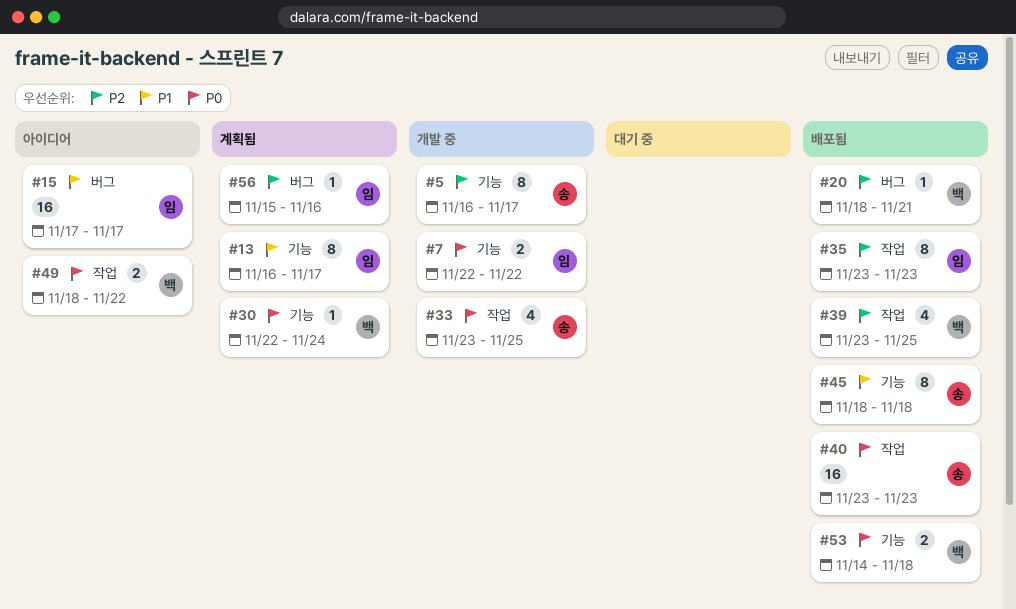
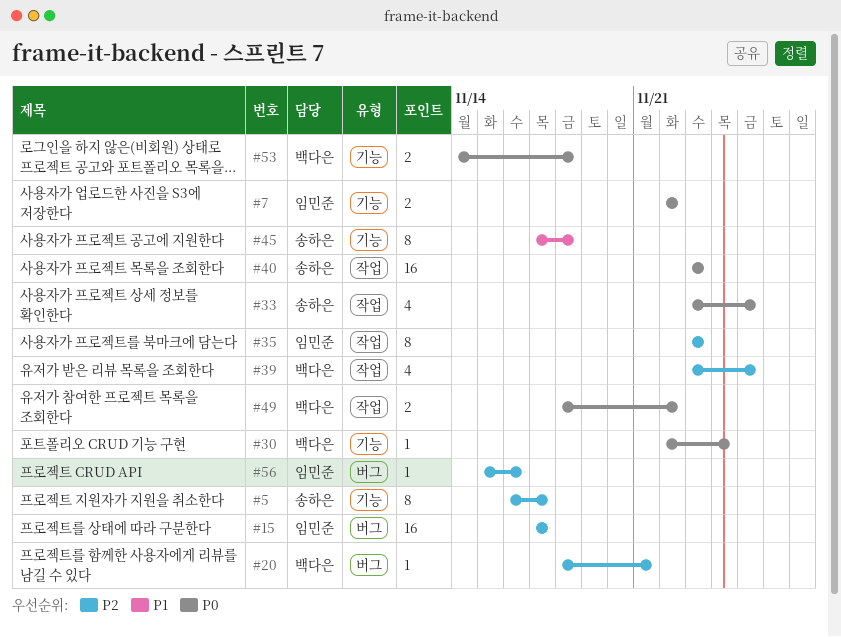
#13: present -> none
#15, priority: P1 -> P2
#45, start: Nov 18 -> Nov 17

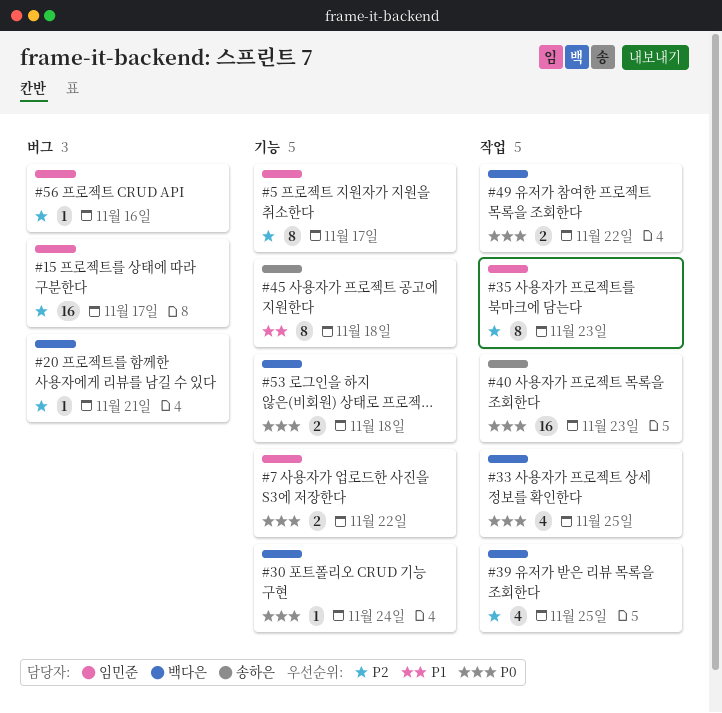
#5, owner: 송하은 -> 임민준
#33, owner: 송하은 -> 백다은

